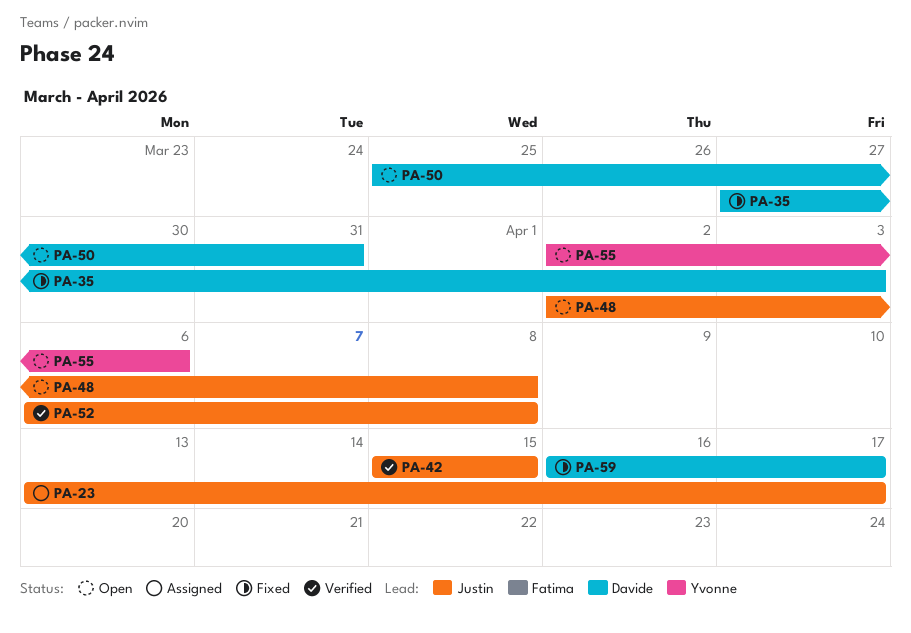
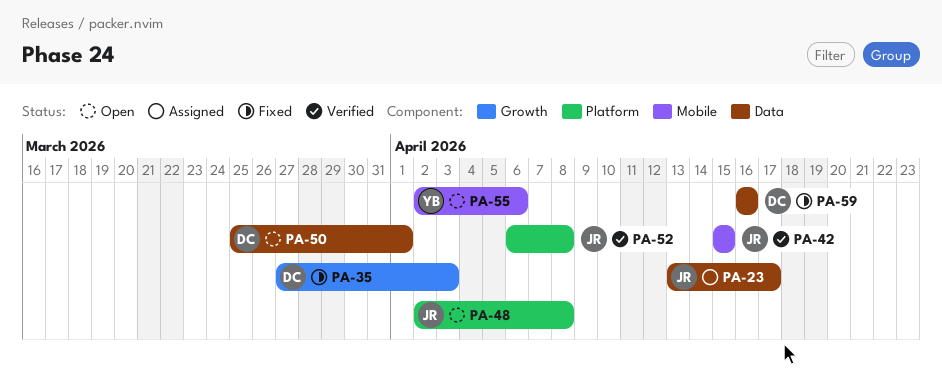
PA-50, due: Mar 31 -> Apr 1
PA-59, due: Apr 17 -> Apr 16

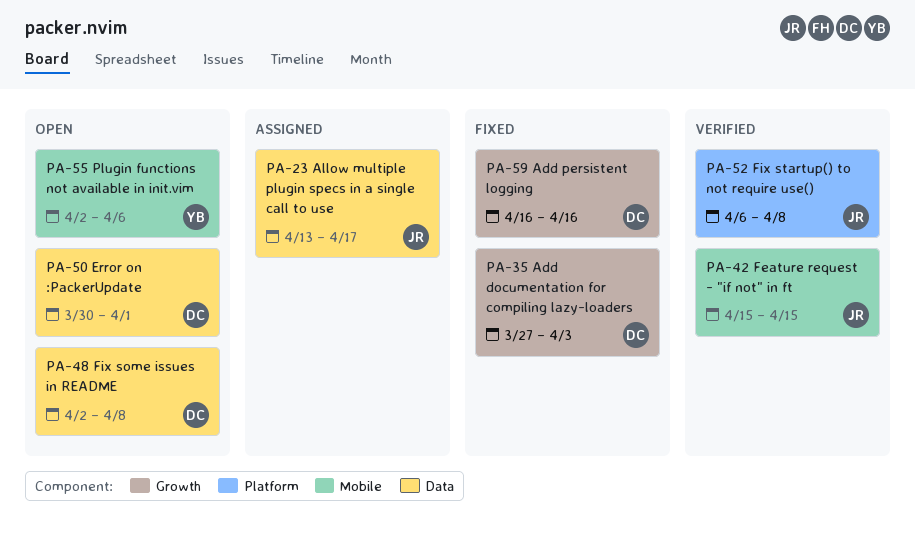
PA-48, owner: JR -> DC
PA-48, label: Platform -> Data
PA-50, start: Mar 25 -> Mar 30
PA-59, label: Data -> Growth

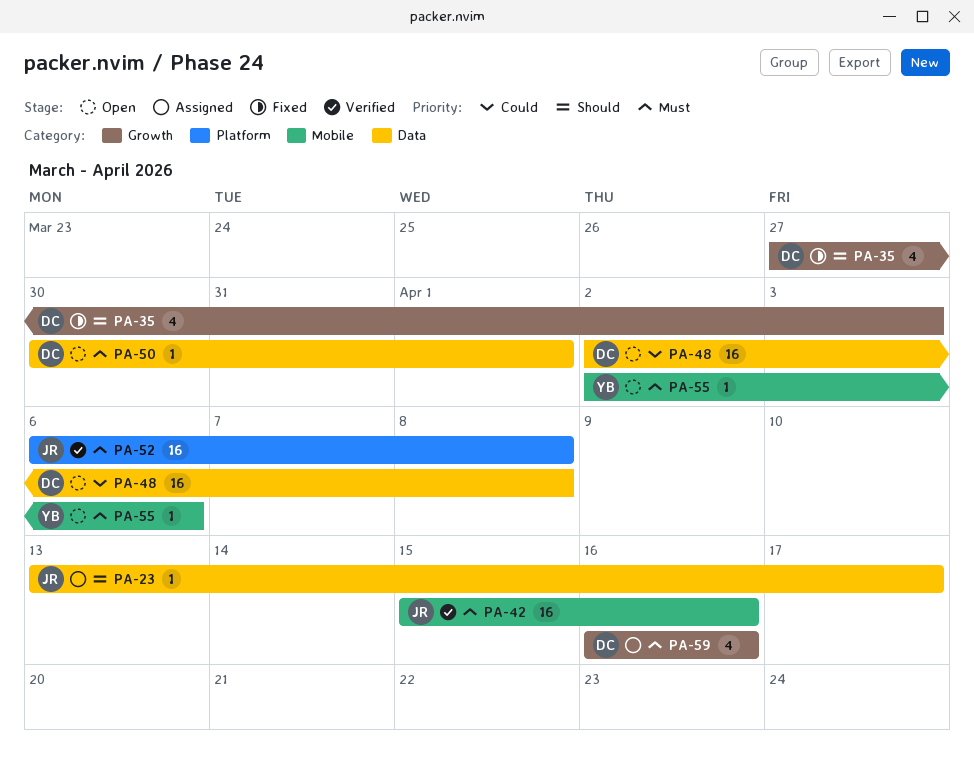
PA-42, due: Apr 15 -> Apr 16
PA-59, status: Fixed -> Assigned

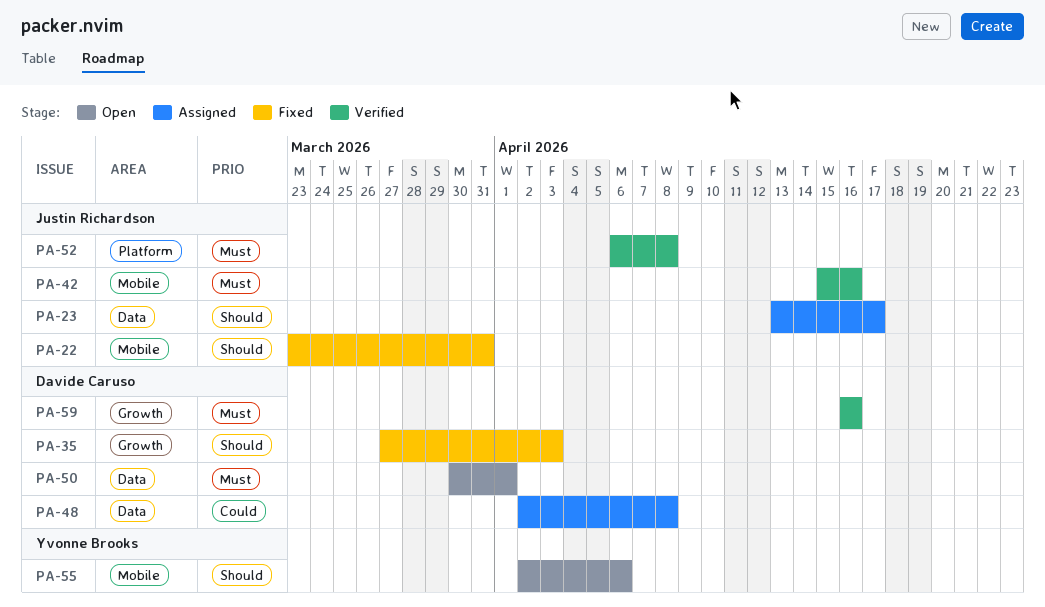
PA-22: none -> present
PA-48, status: Open -> Assigned
PA-55, priority: Must -> Should
PA-59, status: Assigned -> Verified

